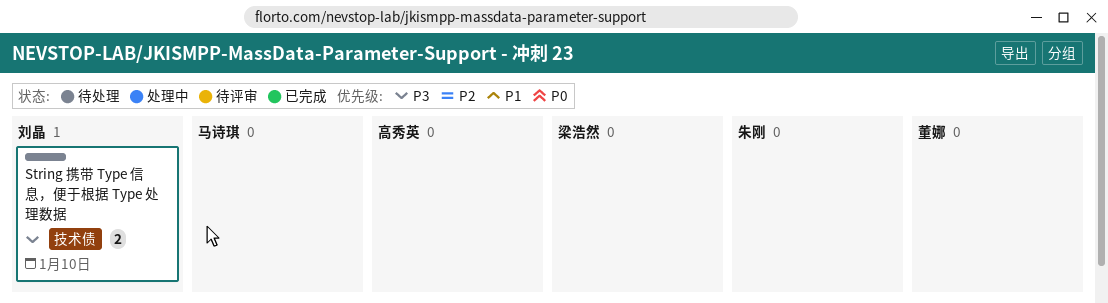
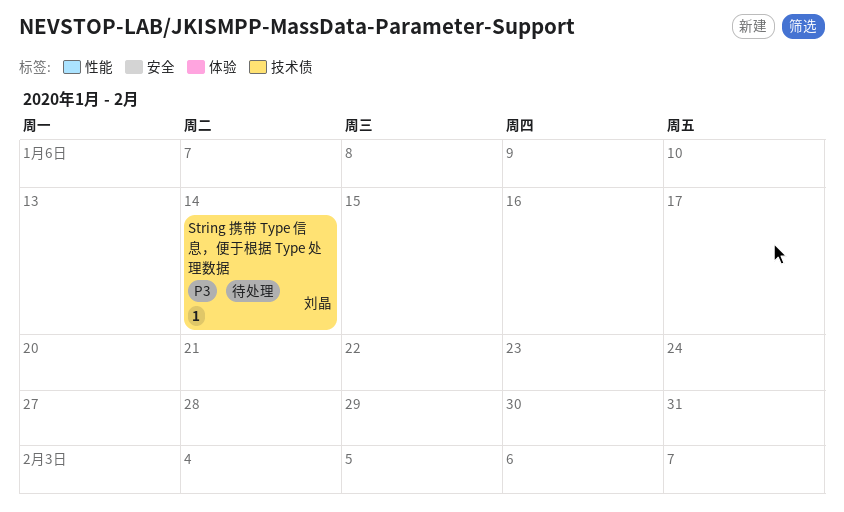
String 携带 Type 信息，便于根据 Type 处理数据, estimate: 2 -> 1
String 携带 Type 信息，便于根据 Type 处理数据, due: Jan 10 -> Jan 14

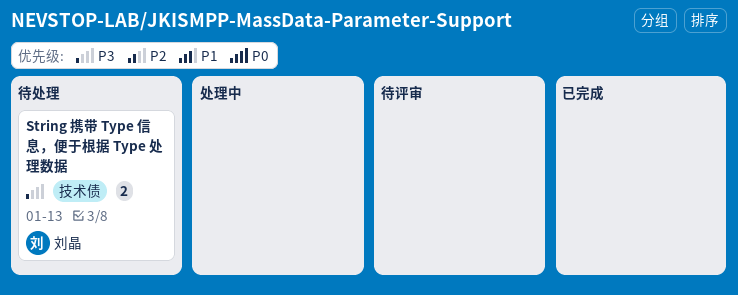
String 携带 Type 信息，便于根据 Type 处理数据, estimate: 1 -> 2
String 携带 Type 信息，便于根据 Type 处理数据, due: Jan 14 -> Jan 13

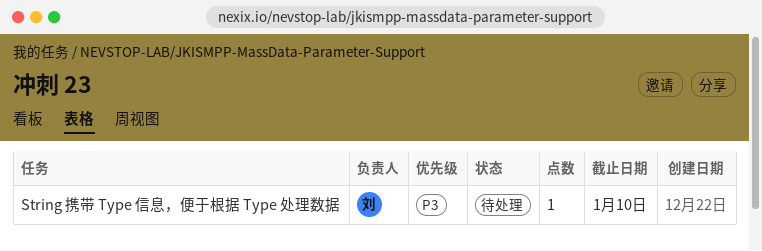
String 携带 Type 信息，便于根据 Type 处理数据, estimate: 2 -> 1
String 携带 Type 信息，便于根据 Type 处理数据, due: Jan 13 -> Jan 10

